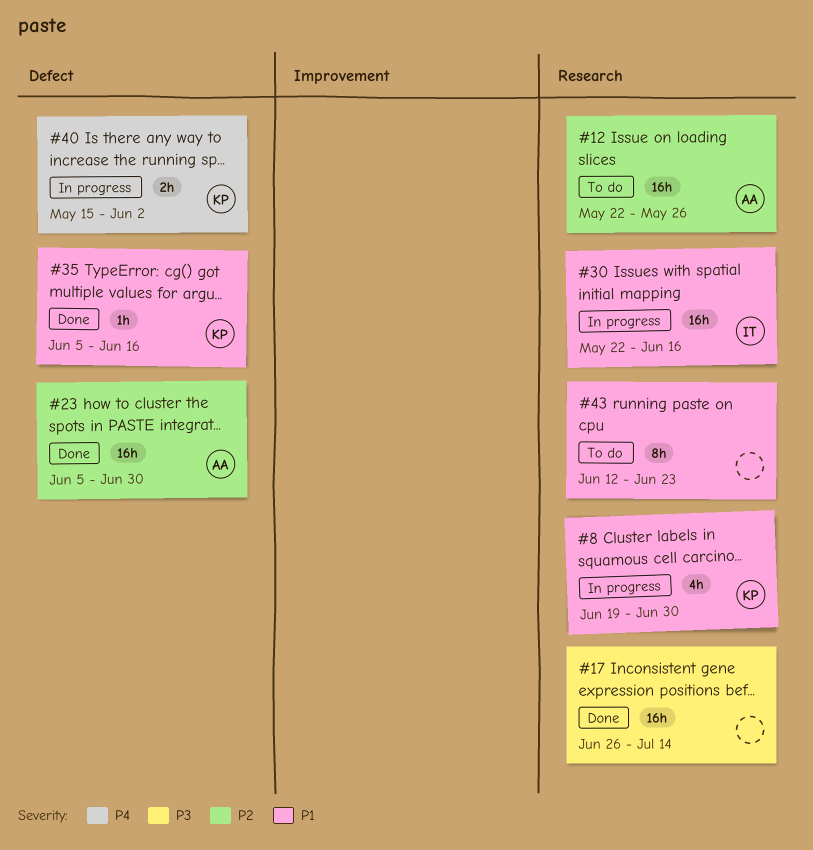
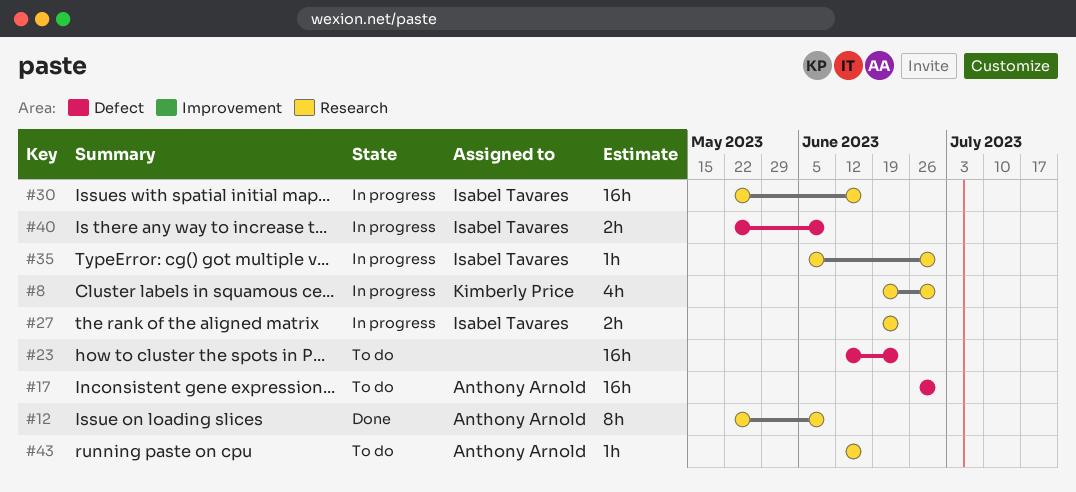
#12, status: To do -> Done
#12, estimate: 16h -> 8h
#12, due: May 26 -> Jun 9
#17, status: Done -> To do
#17, owner: none -> Anthony Arnold
#17, label: Research -> Defect
#17, due: Jul 14 -> Jun 30
#23, status: Done -> To do
#23, owner: Anthony Arnold -> none
#23, start: Jun 5 -> Jun 12
#23, due: Jun 30 -> Jun 23
#27: none -> present
#35, status: Done -> In progress
#35, owner: Kimberly Price -> Isabel Tavares
#35, label: Defect -> Research
#35, due: Jun 16 -> Jun 30
#40, owner: Kimberly Price -> Isabel Tavares
#40, start: May 15 -> May 22
#40, due: Jun 2 -> Jun 9
#43, owner: none -> Anthony Arnold
#43, estimate: 8h -> 1h
#43, due: Jun 23 -> Jun 16

